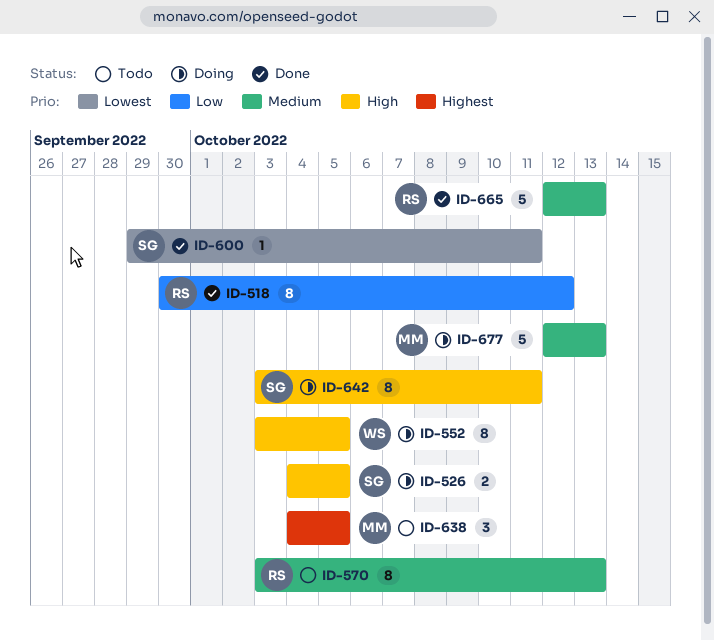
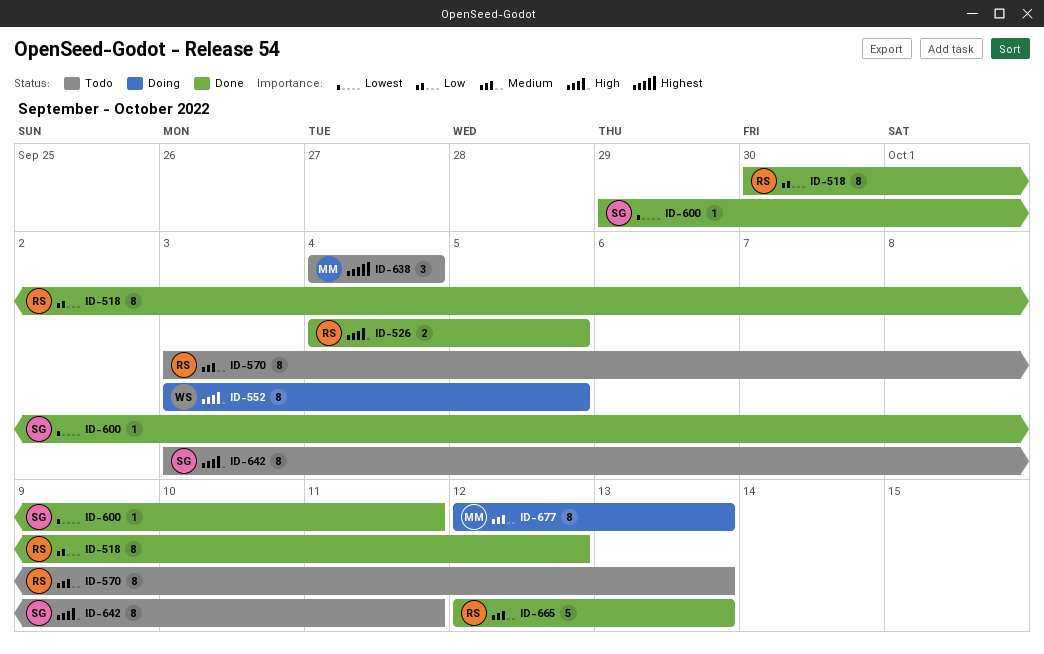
ID-526, status: Doing -> Done
ID-526, owner: SG -> RS
ID-638, due: Oct 5 -> Oct 4
ID-642, status: Doing -> Todo
ID-677, estimate: 5 -> 8

